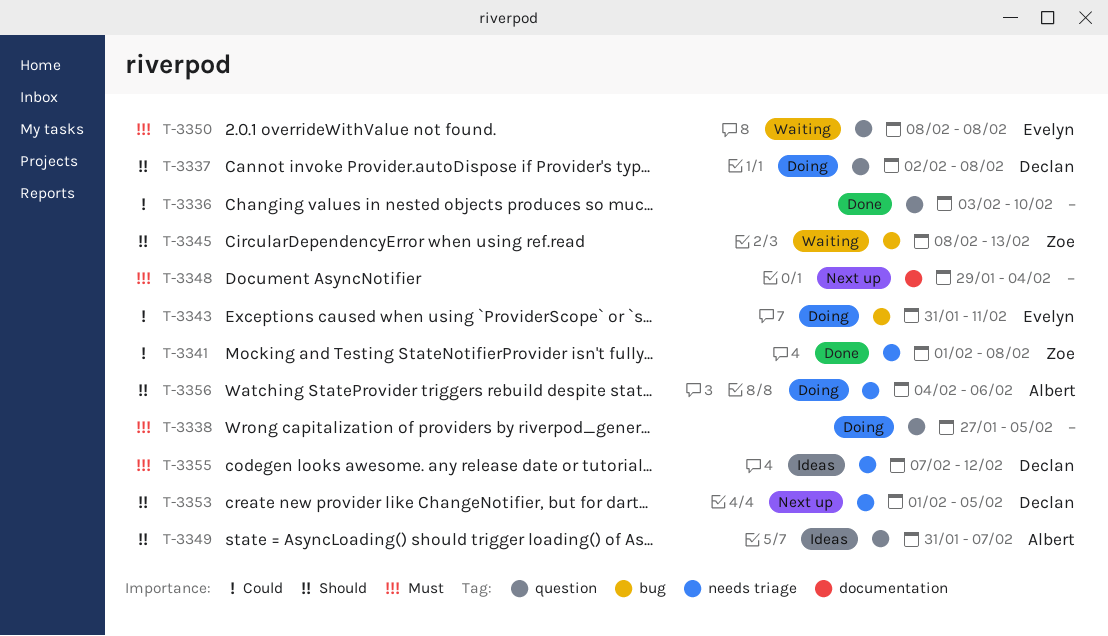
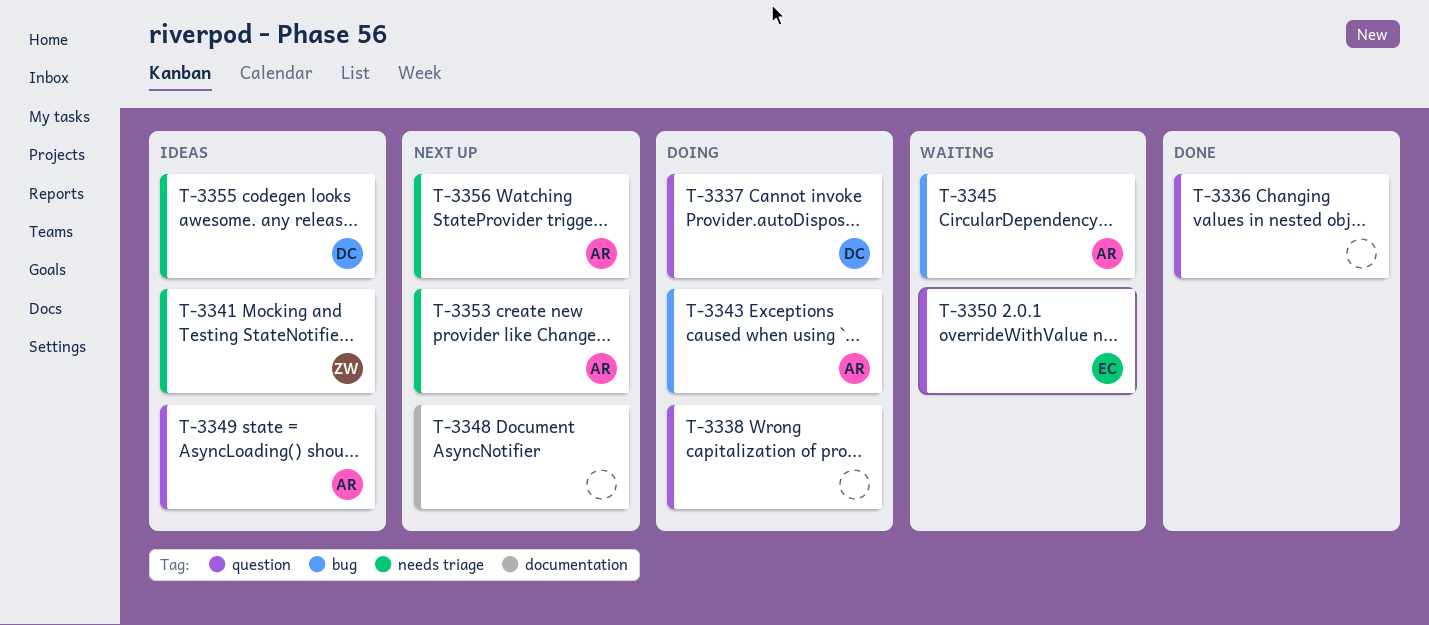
T-3341, status: Done -> Ideas
T-3343, owner: Evelyn -> Albert
T-3345, owner: Zoe -> Albert
T-3353, owner: Declan -> Albert
T-3356, status: Doing -> Next up

